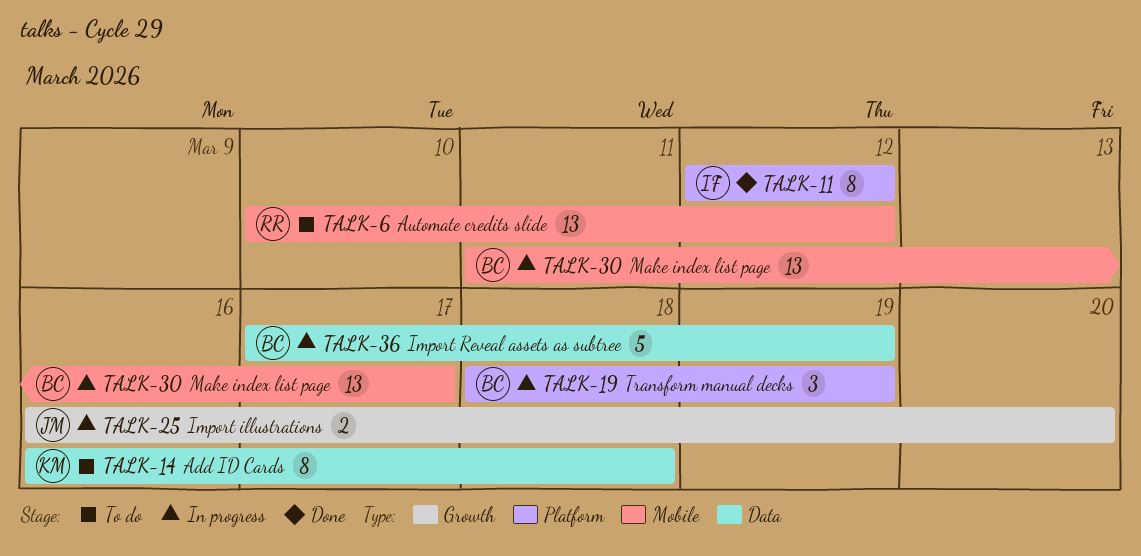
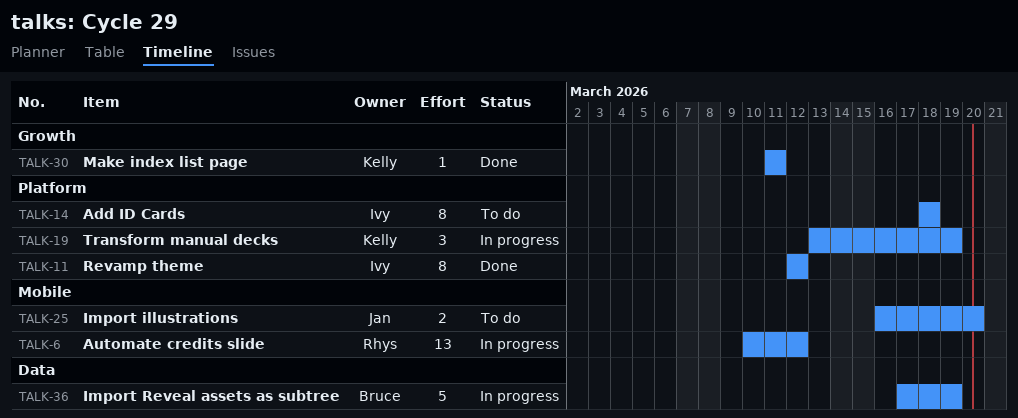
TALK-6, status: To do -> In progress
TALK-14, owner: Kelly -> Ivy
TALK-14, label: Data -> Platform
TALK-14, start: Mar 16 -> Mar 18
TALK-19, owner: Bruce -> Kelly
TALK-19, start: Mar 18 -> Mar 13
TALK-25, status: In progress -> To do
TALK-25, label: Growth -> Mobile
TALK-30, status: In progress -> Done
TALK-30, owner: Bruce -> Kelly
TALK-30, label: Mobile -> Growth
TALK-30, estimate: 13 -> 1
TALK-30, due: Mar 17 -> Mar 11

